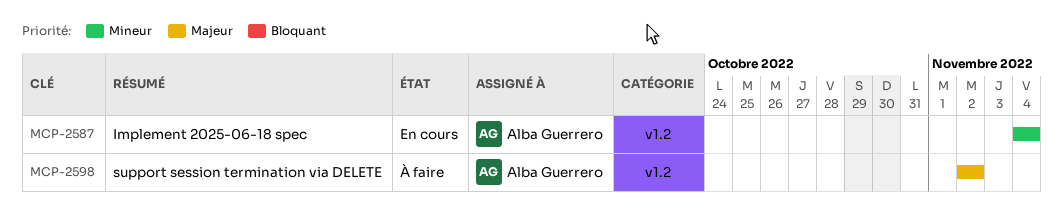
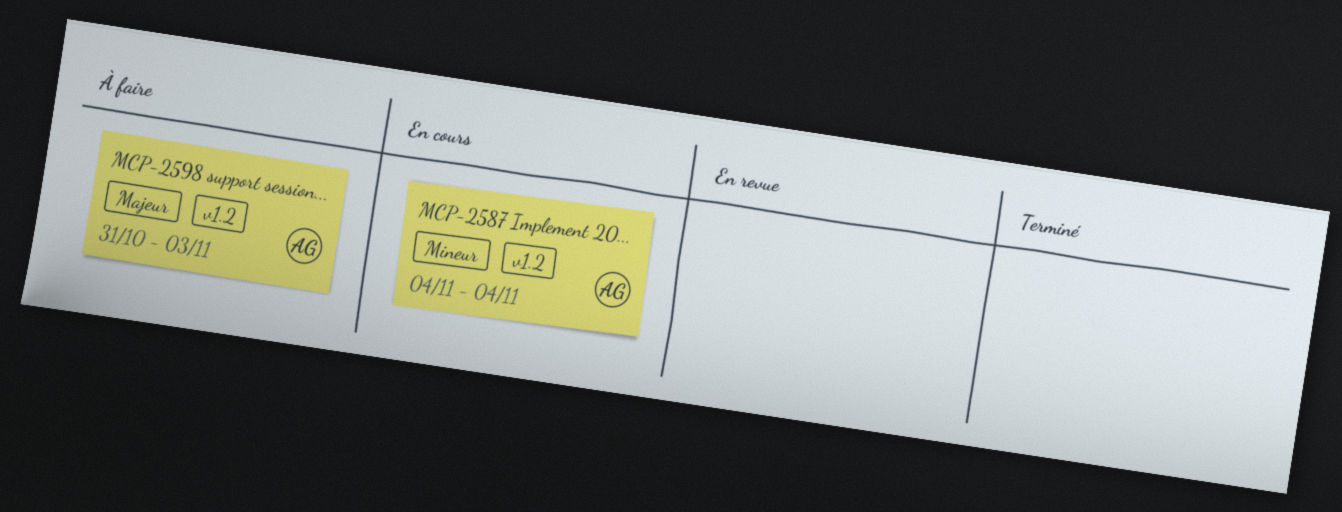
MCP-2598, start: Nov 2 -> Oct 31
MCP-2598, due: Nov 2 -> Nov 3

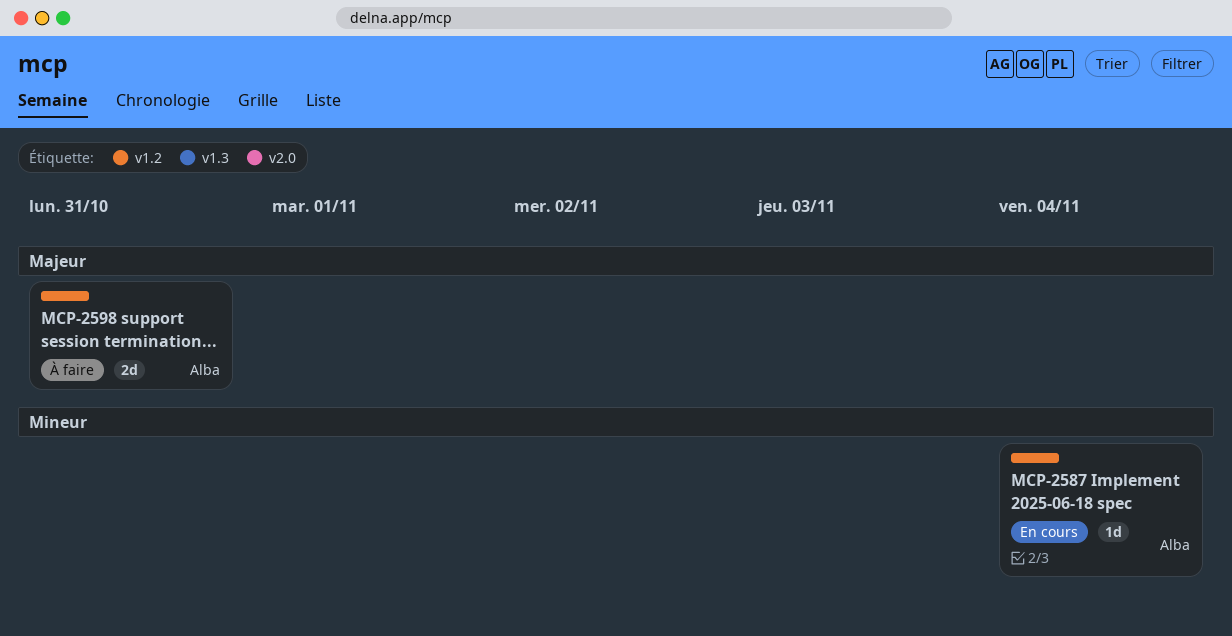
MCP-2598, due: Nov 3 -> Oct 31

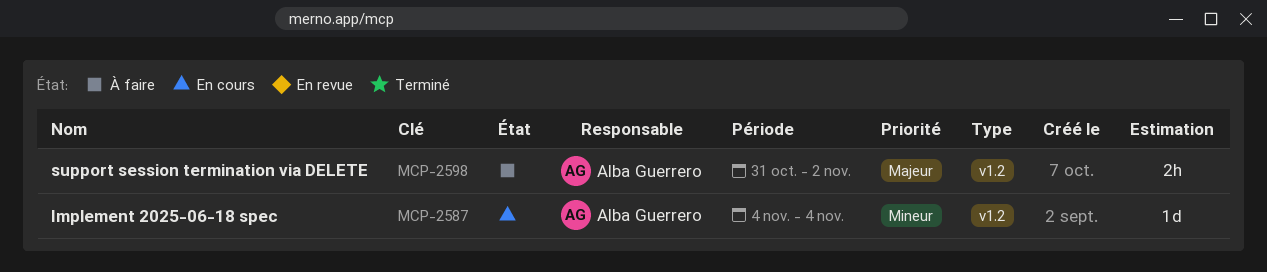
MCP-2598, estimate: 2d -> 2h
MCP-2598, due: Oct 31 -> Nov 2

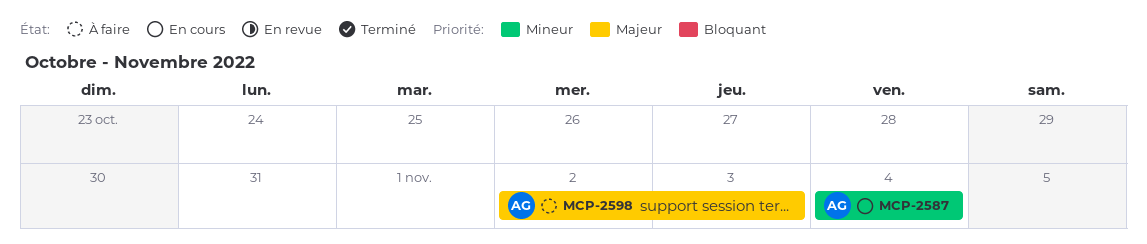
MCP-2598, start: Oct 31 -> Nov 2
MCP-2598, due: Nov 2 -> Nov 3

